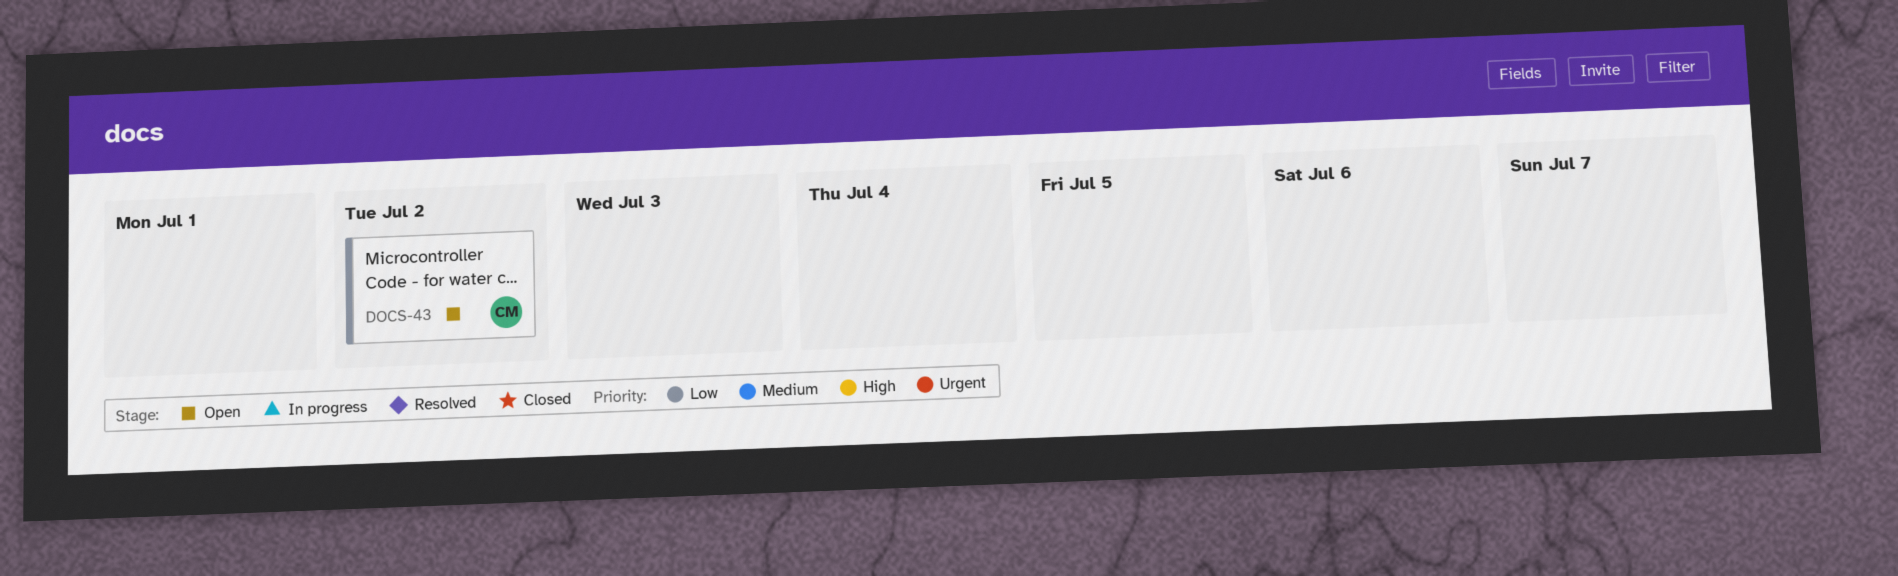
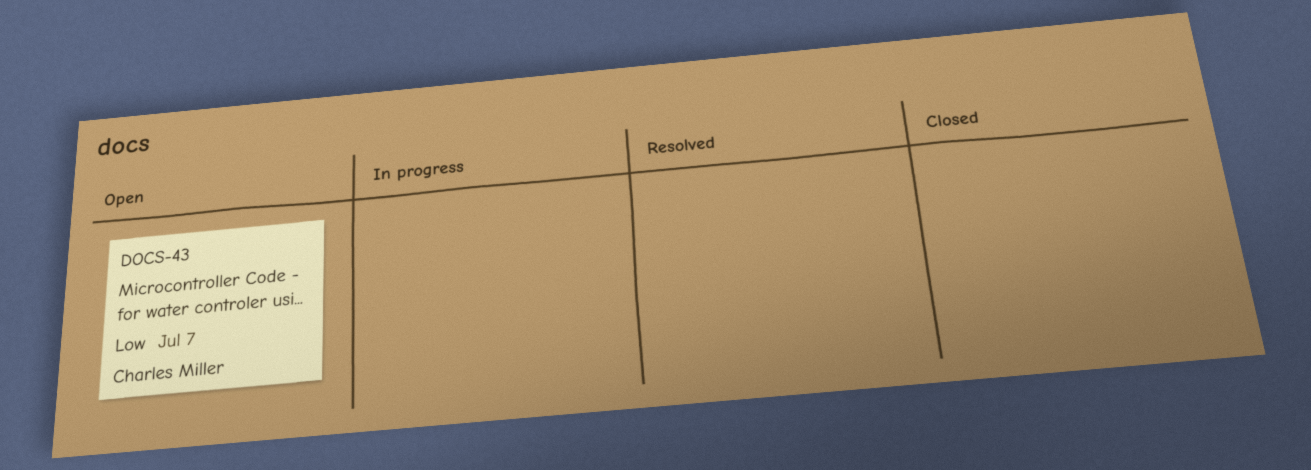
DOCS-43, due: Jul 2 -> Jul 7

